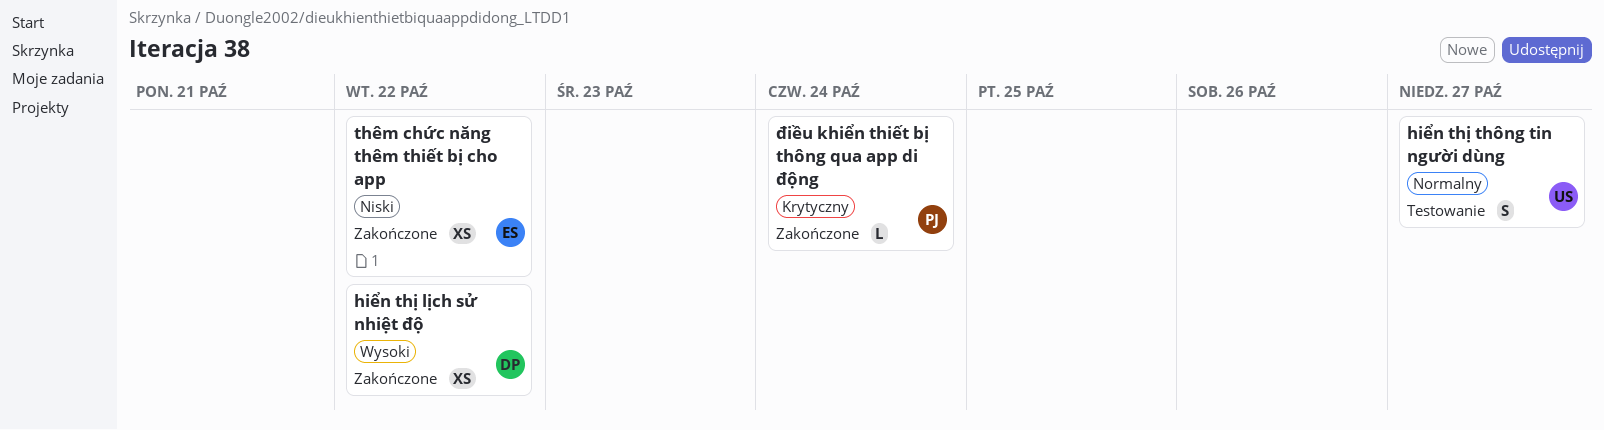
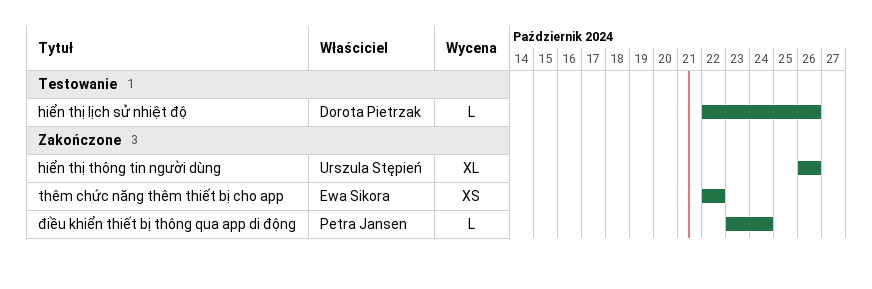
hiển thị lịch sử nhiệt độ, status: Zakończone -> Testowanie
hiển thị lịch sử nhiệt độ, estimate: XS -> L
hiển thị lịch sử nhiệt độ, due: Oct 22 -> Oct 26
hiển thị thông tin người dùng, status: Testowanie -> Zakończone
hiển thị thông tin người dùng, estimate: S -> XL
hiển thị thông tin người dùng, due: Oct 27 -> Oct 26

